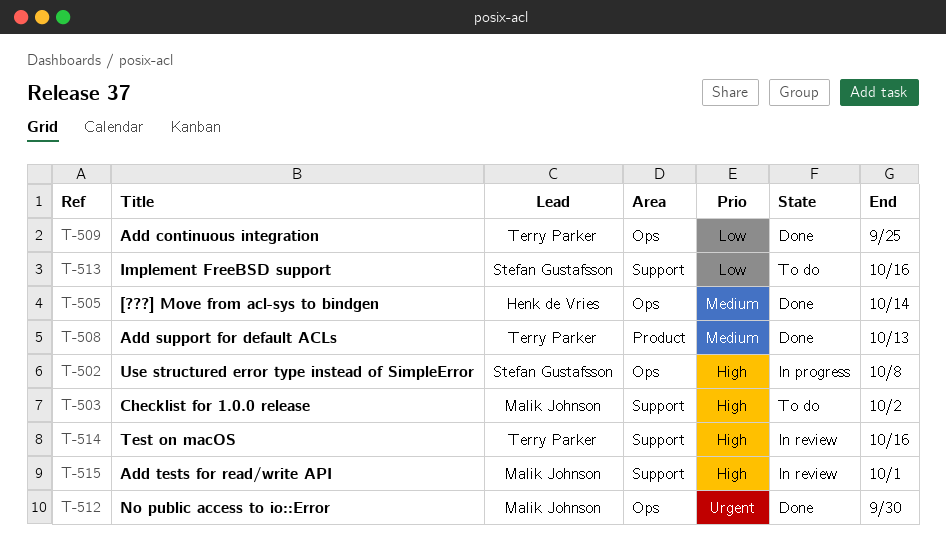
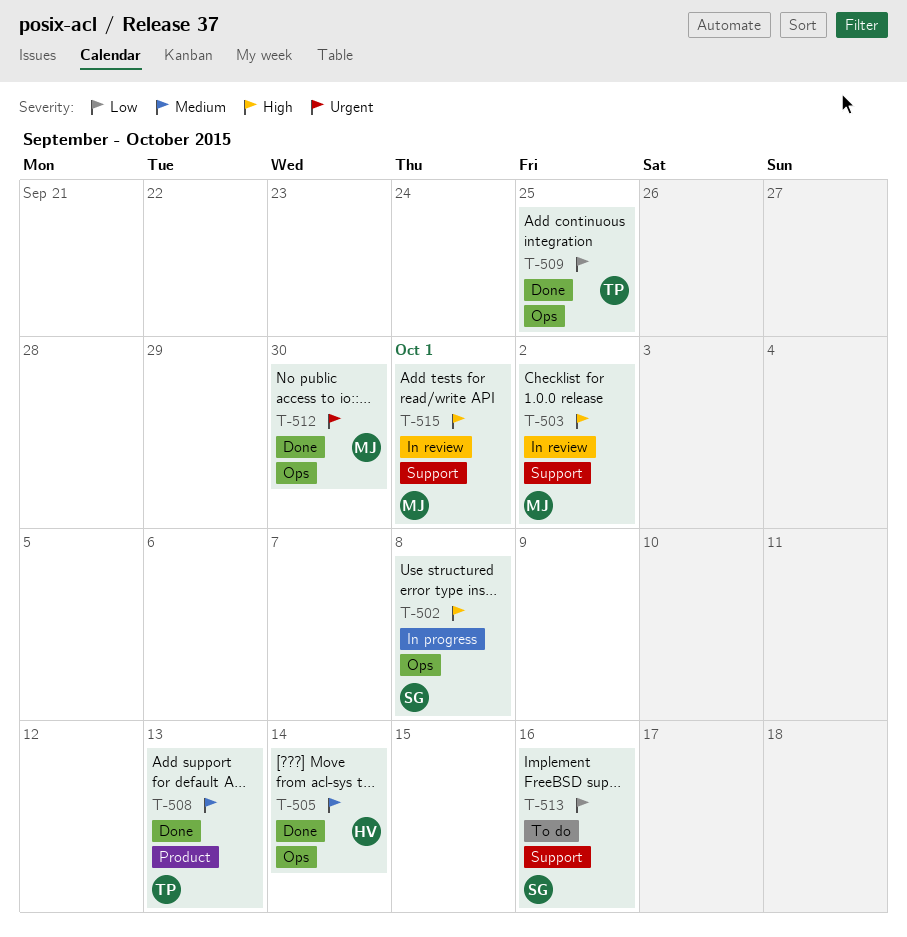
T-503, status: To do -> In review
T-514: present -> none

